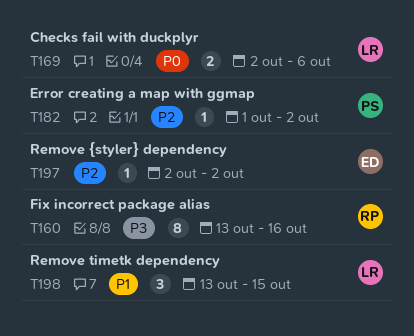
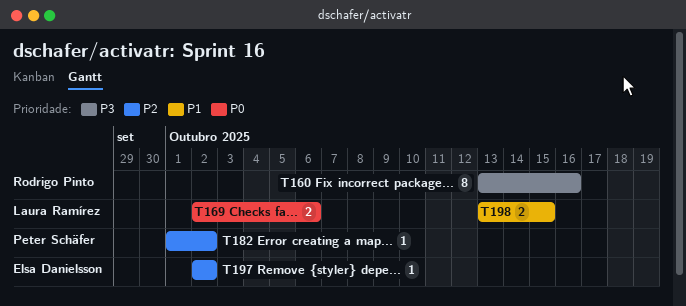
T198, estimate: 3 -> 2

